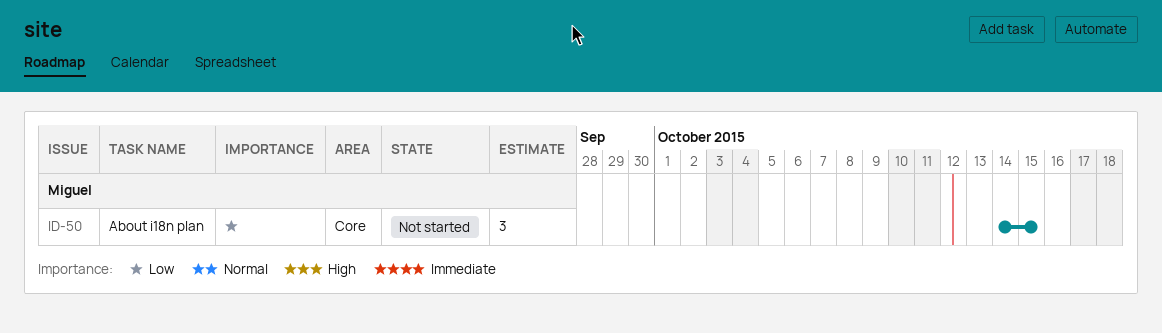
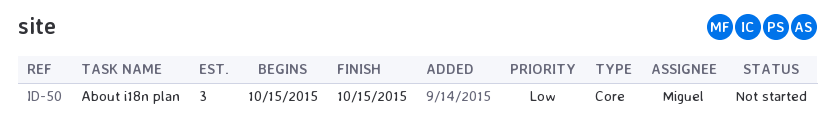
ID-50, start: Oct 14 -> Oct 15

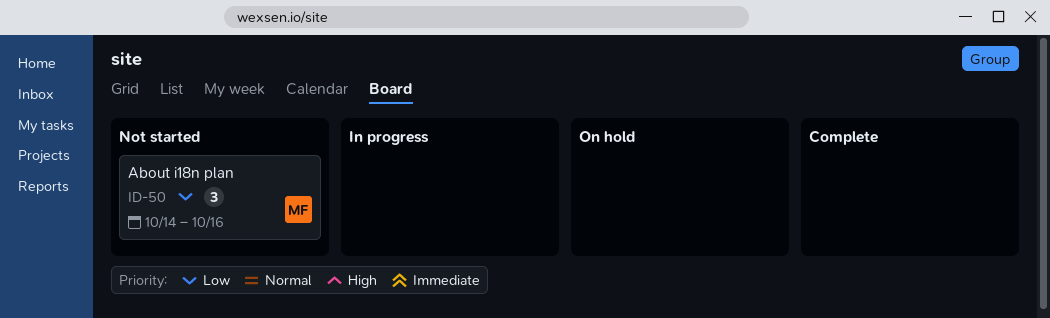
ID-50, start: Oct 15 -> Oct 14
ID-50, due: Oct 15 -> Oct 16

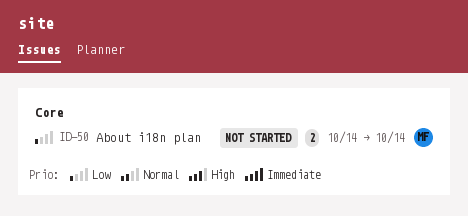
ID-50, estimate: 3 -> 2
ID-50, due: Oct 16 -> Oct 14

